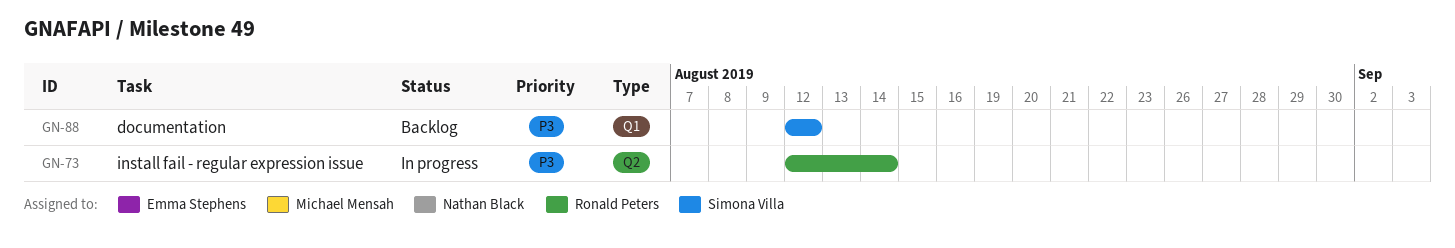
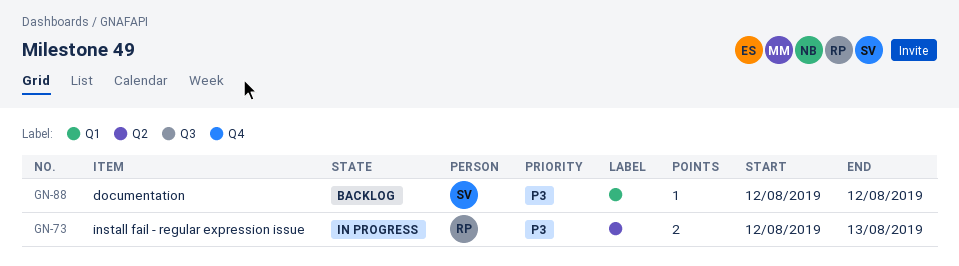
GN-73, due: Aug 14 -> Aug 13

